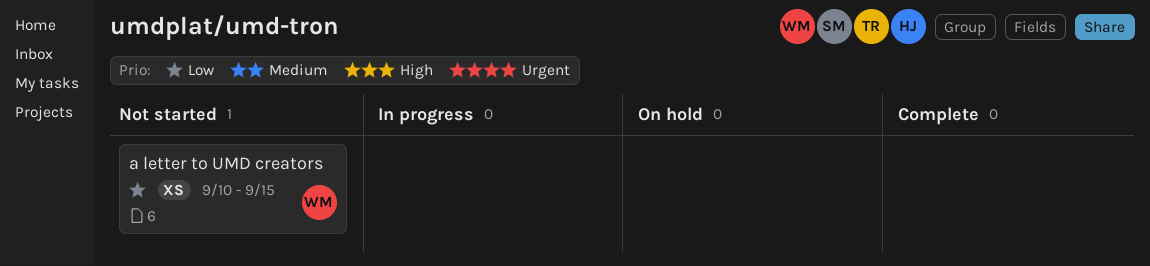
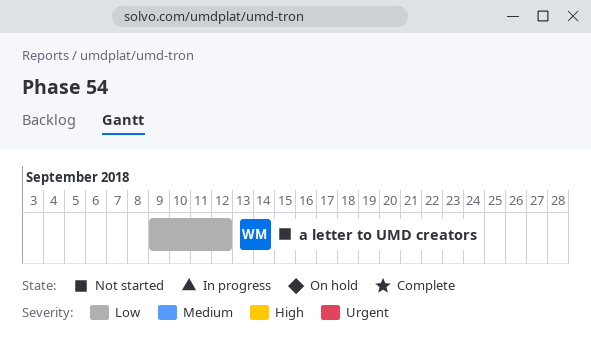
a letter to UMD creators, start: Sep 10 -> Sep 9
a letter to UMD creators, due: Sep 15 -> Sep 12

